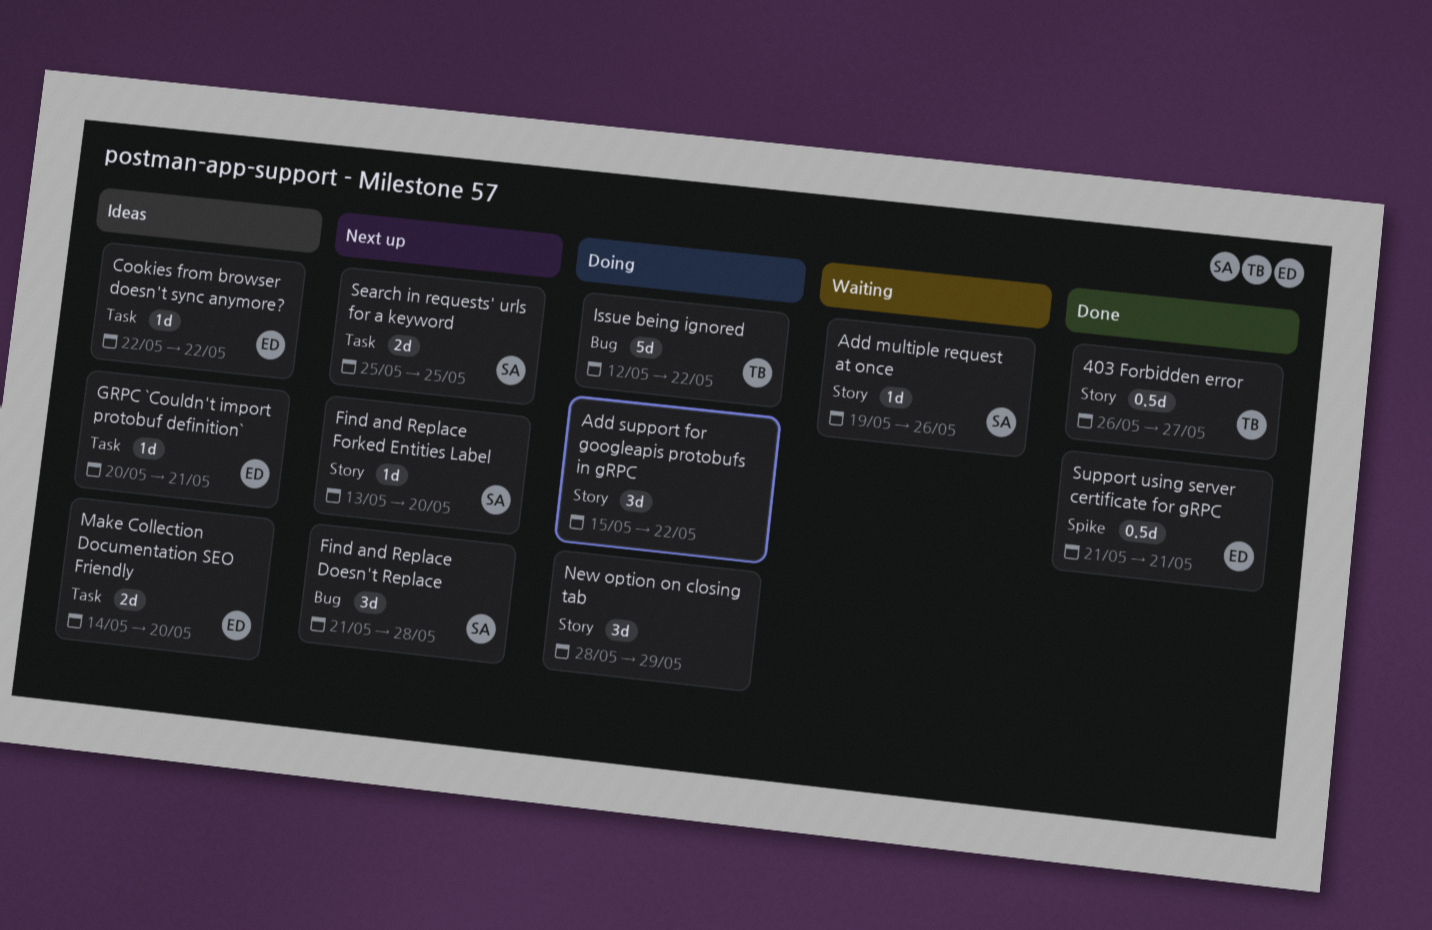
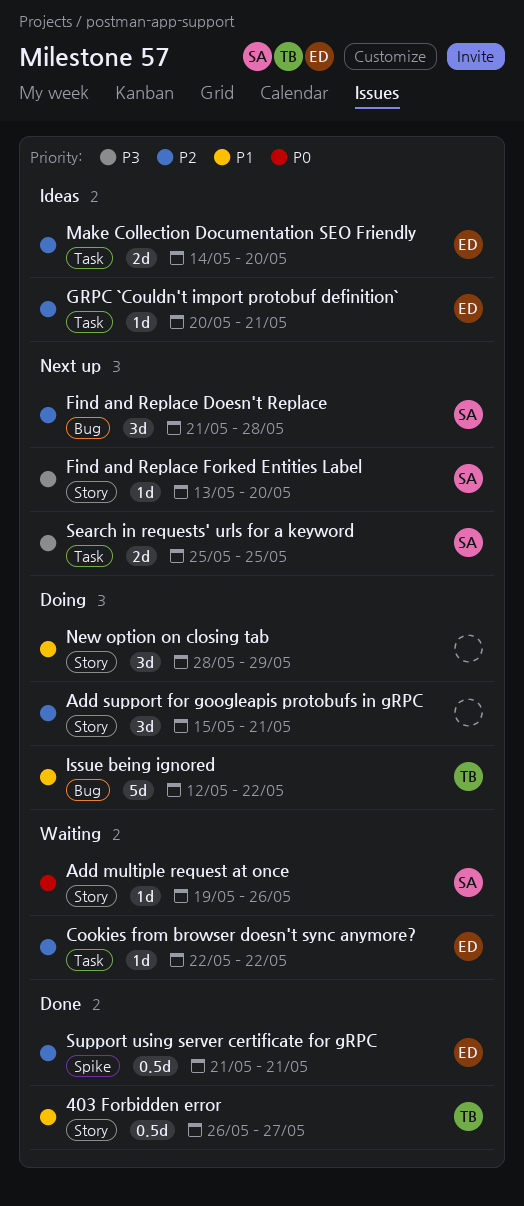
Add support for googleapis protobufs in gRPC, due: May 22 -> May 21
Cookies from browser doesn't sync anymore?, status: Ideas -> Waiting

